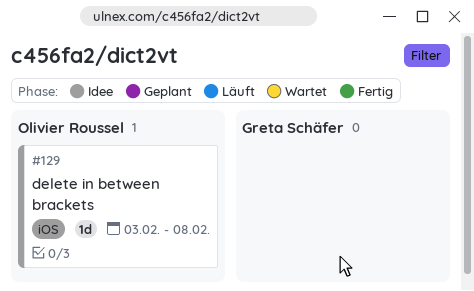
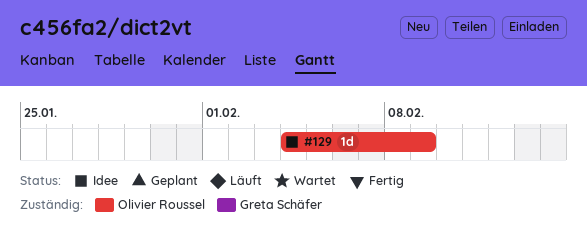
#129, start: Feb 3 -> Feb 4
#129, due: Feb 8 -> Feb 9

